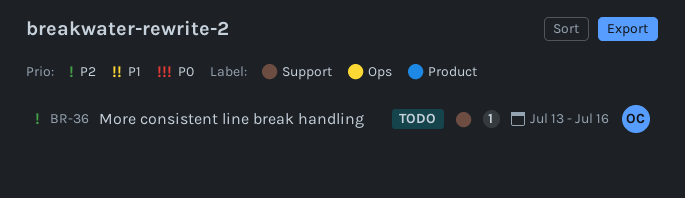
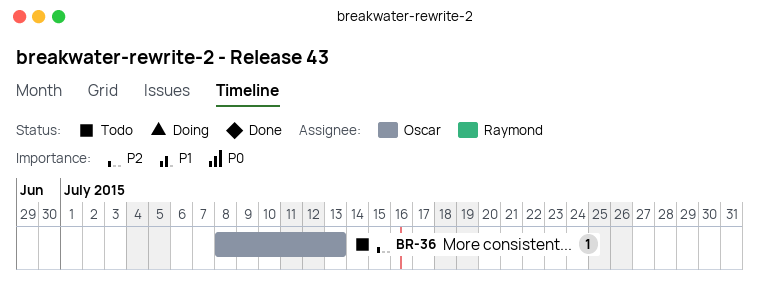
BR-36, start: Jul 13 -> Jul 8
BR-36, due: Jul 16 -> Jul 13

